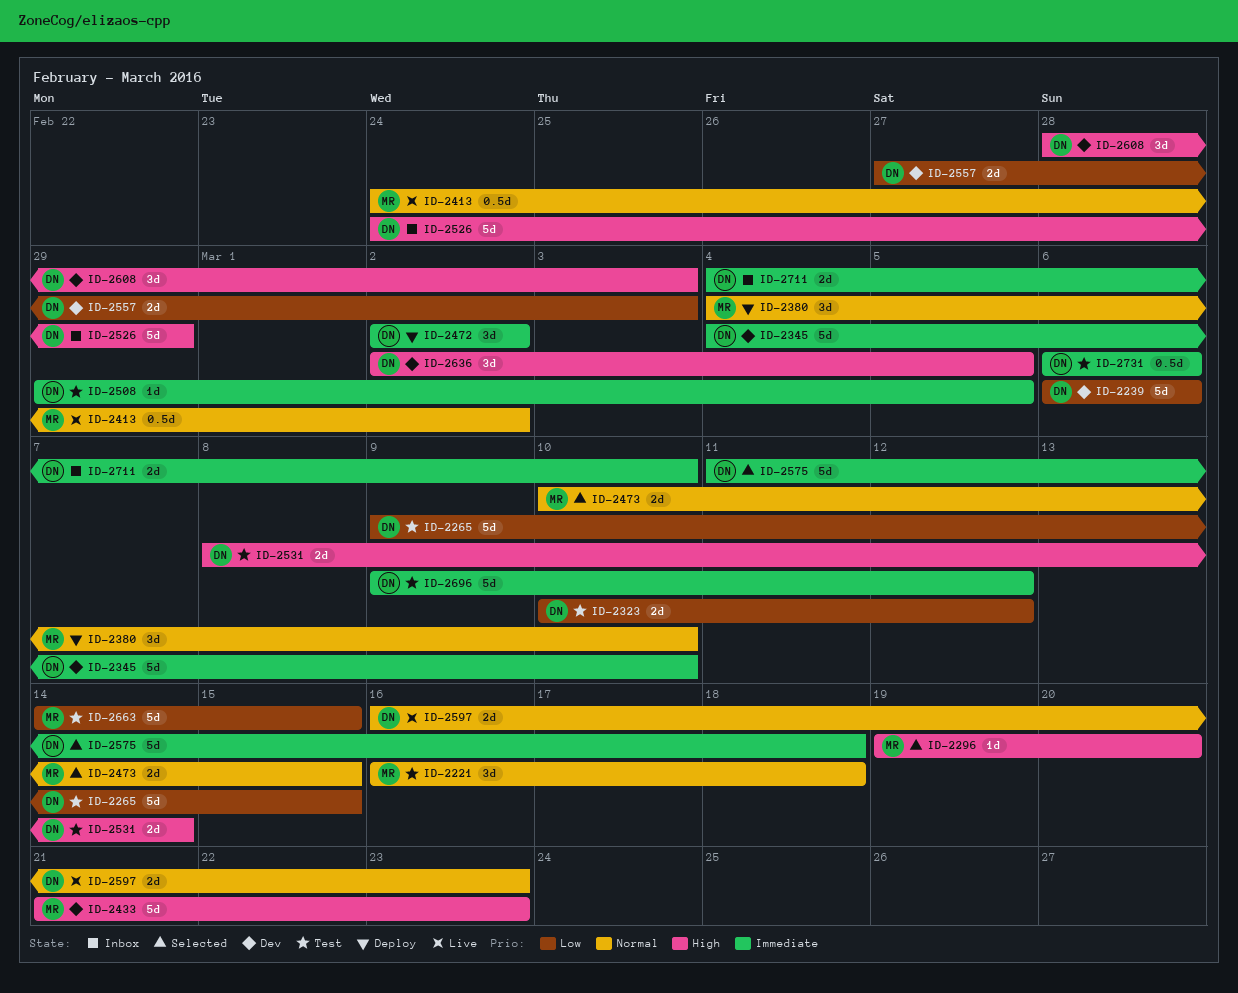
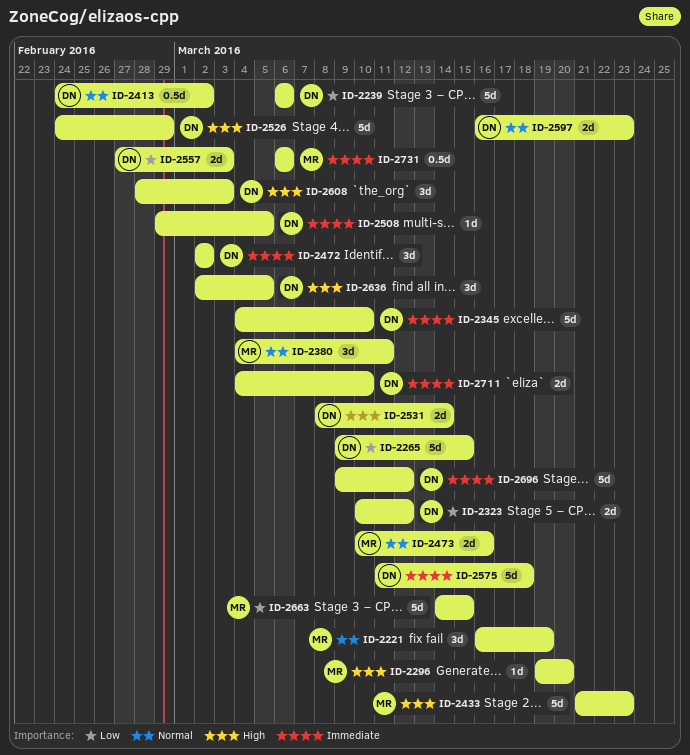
ID-2221, due: Mar 18 -> Mar 19
ID-2380, due: Mar 10 -> Mar 11
ID-2413, owner: MR -> DN
ID-2473, due: Mar 15 -> Mar 16
ID-2731, owner: DN -> MR

